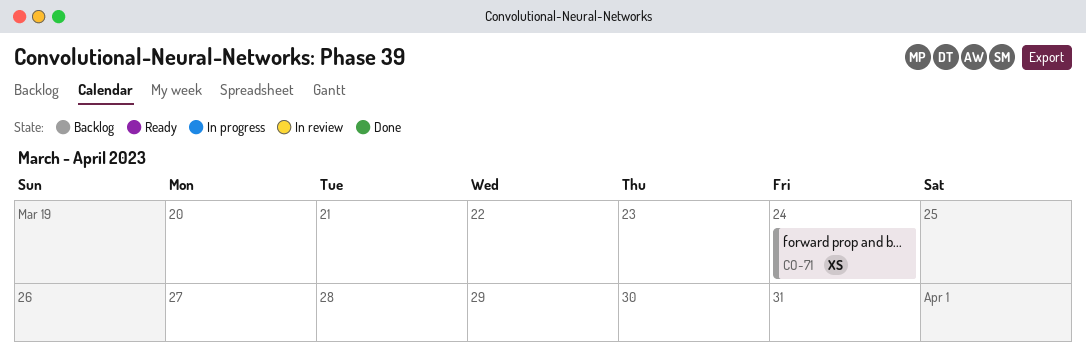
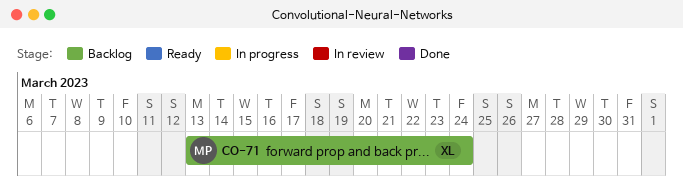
CO-71, estimate: XS -> XL

